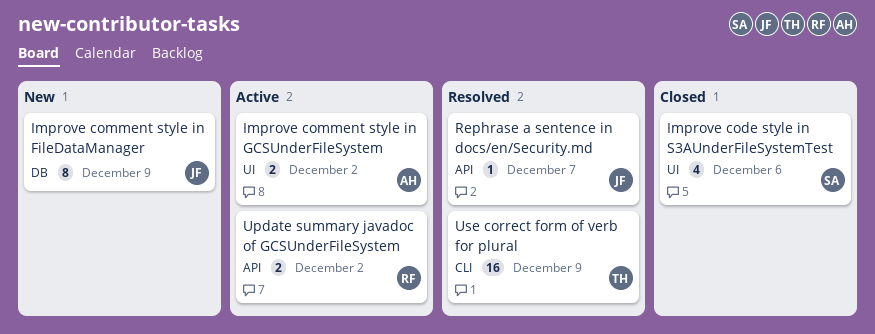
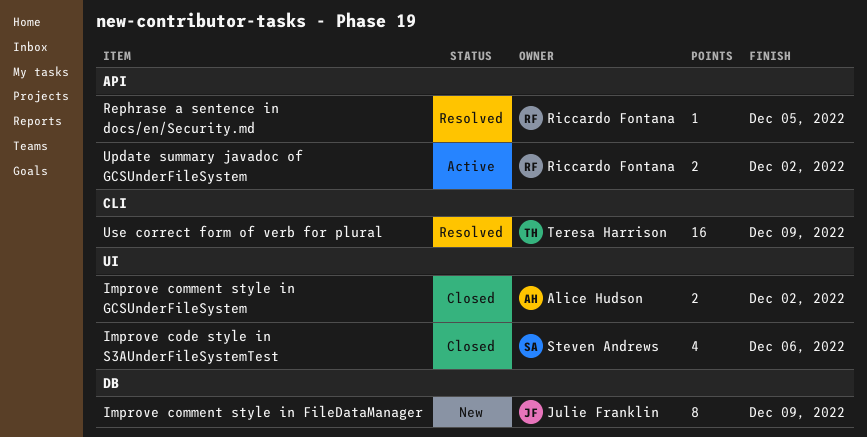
Improve comment style in GCSUnderFileSystem, status: Active -> Closed
Rephrase a sentence in docs/en/Security.md, owner: Julie Franklin -> Riccardo Fontana
Rephrase a sentence in docs/en/Security.md, due: Dec 7 -> Dec 5

